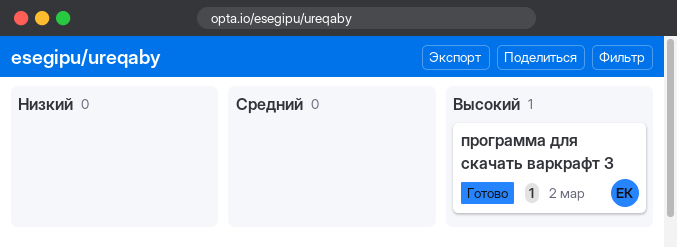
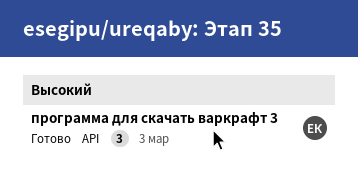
программа для скачать варкрафт 3, estimate: 1 -> 3
программа для скачать варкрафт 3, due: Mar 2 -> Mar 3

